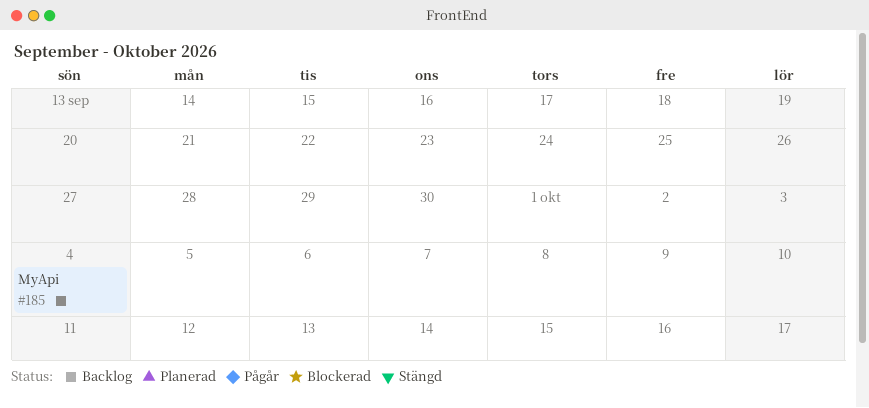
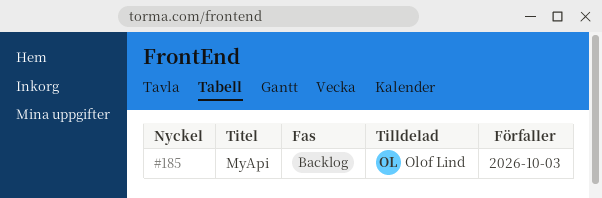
#185, due: Oct 4 -> Oct 3

